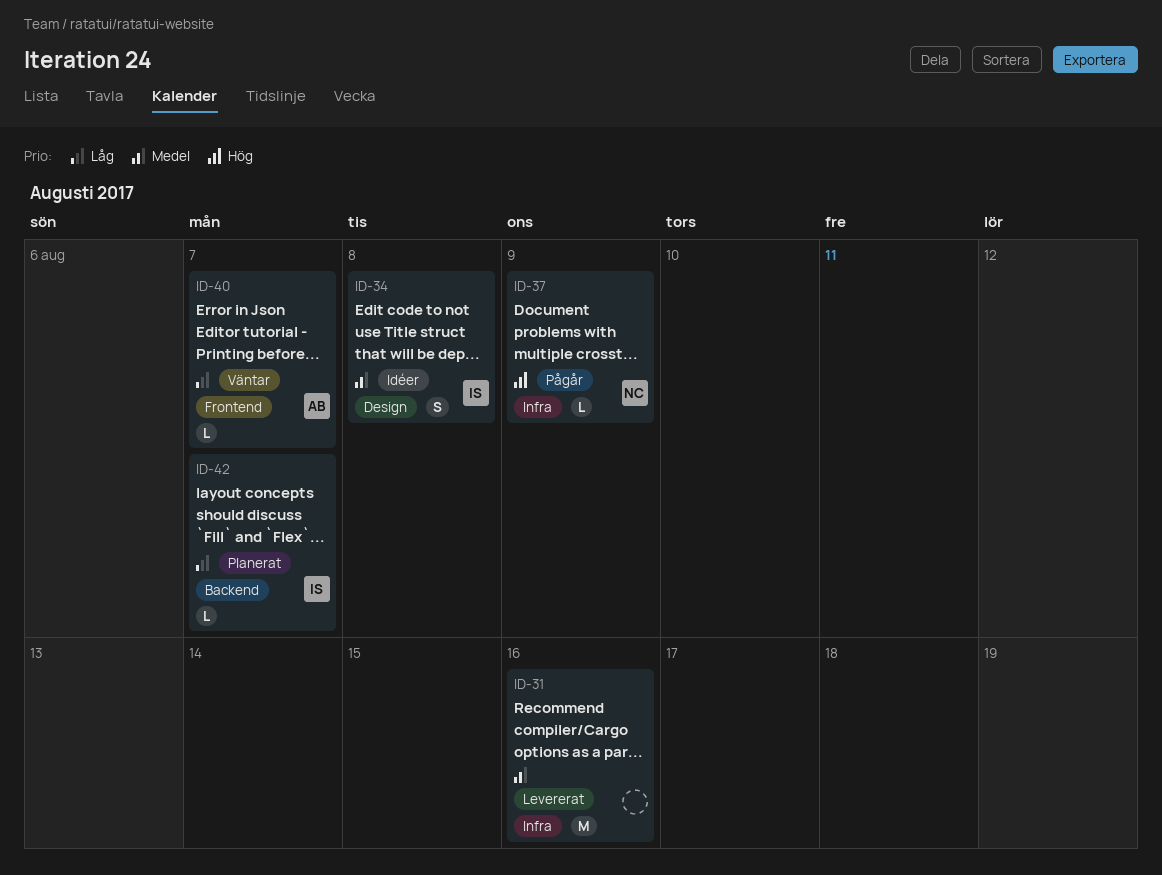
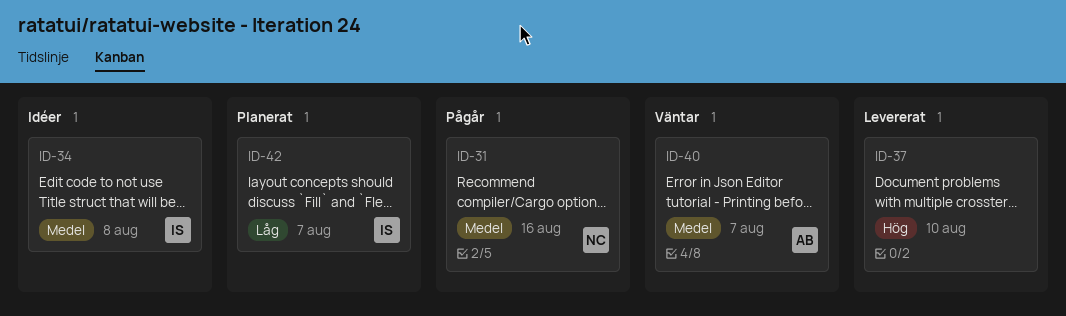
ID-31, status: Levererat -> Pågår
ID-31, owner: none -> NC
ID-37, status: Pågår -> Levererat
ID-37, owner: NC -> none
ID-37, due: Aug 9 -> Aug 10
ID-40, priority: Låg -> Medel

